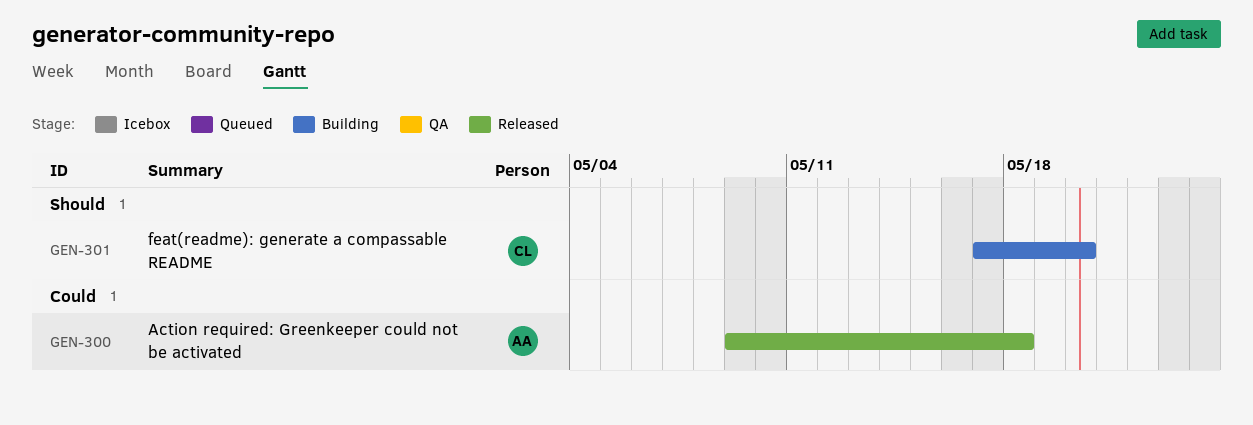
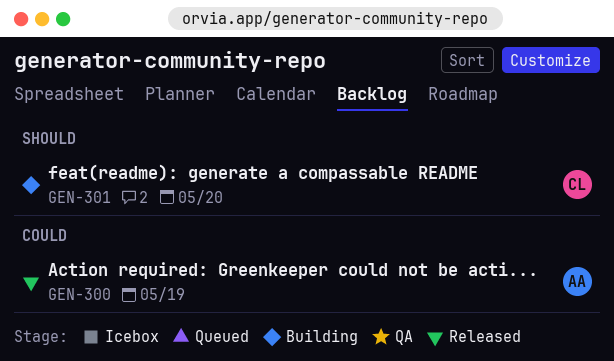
GEN-300, due: May 18 -> May 19

